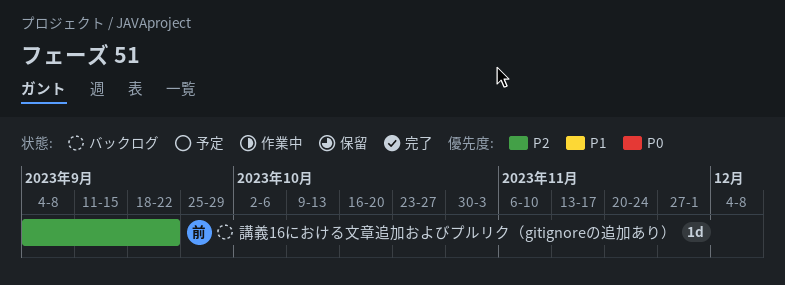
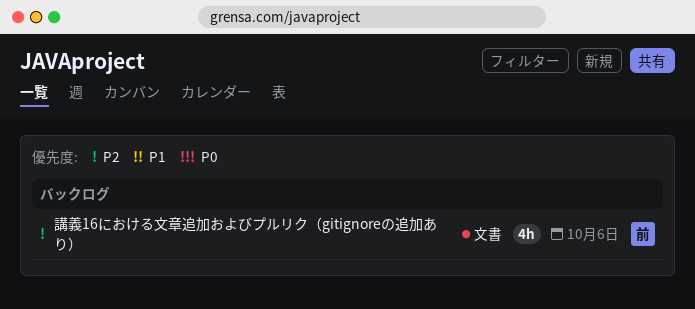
講義16における文章追加およびプルリク（gitignoreの追加あり）, estimate: 1d -> 4h
講義16における文章追加およびプルリク（gitignoreの追加あり）, due: Sep 22 -> Oct 6

